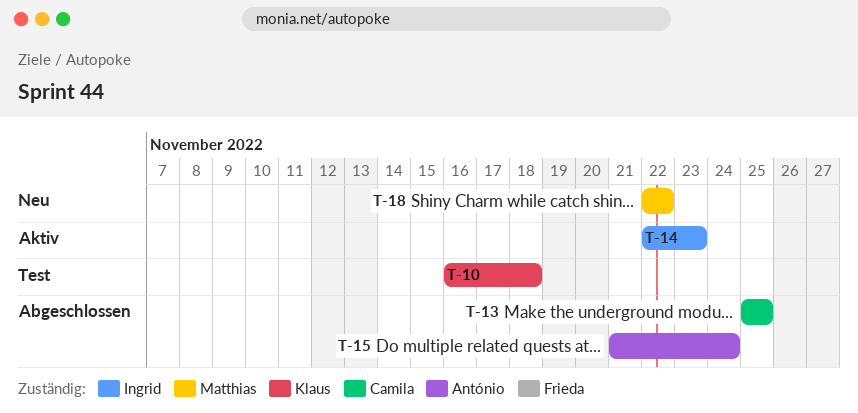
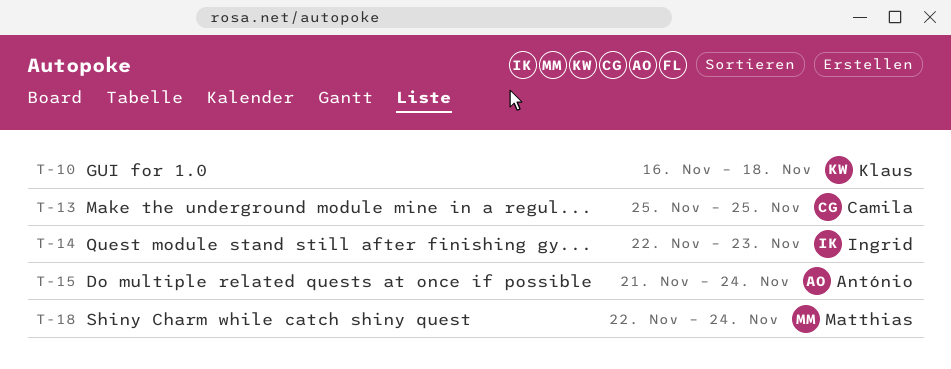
T-18, due: Nov 22 -> Nov 24

